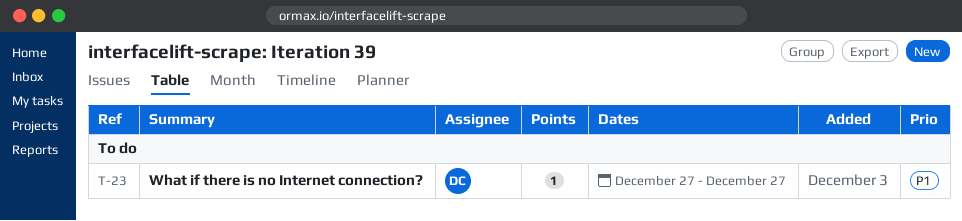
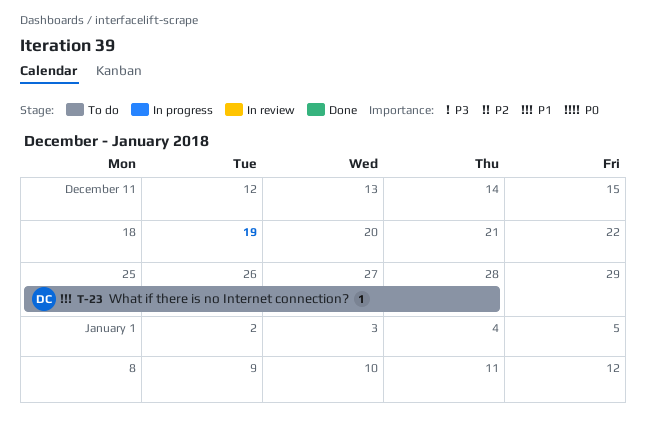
T-23, start: Dec 27 -> Dec 25
T-23, due: Dec 27 -> Dec 28

